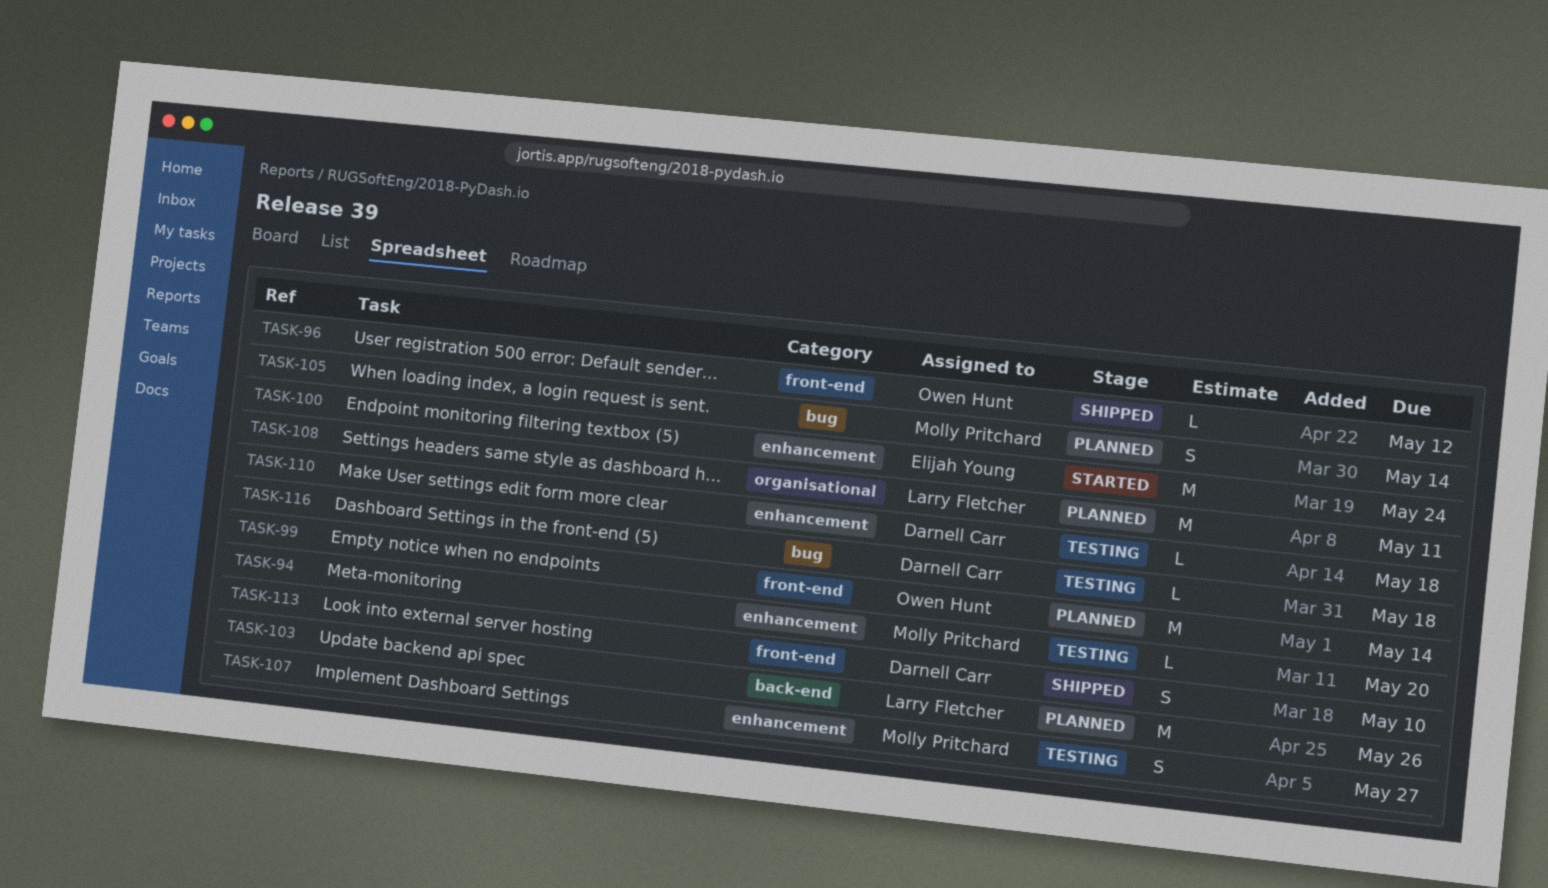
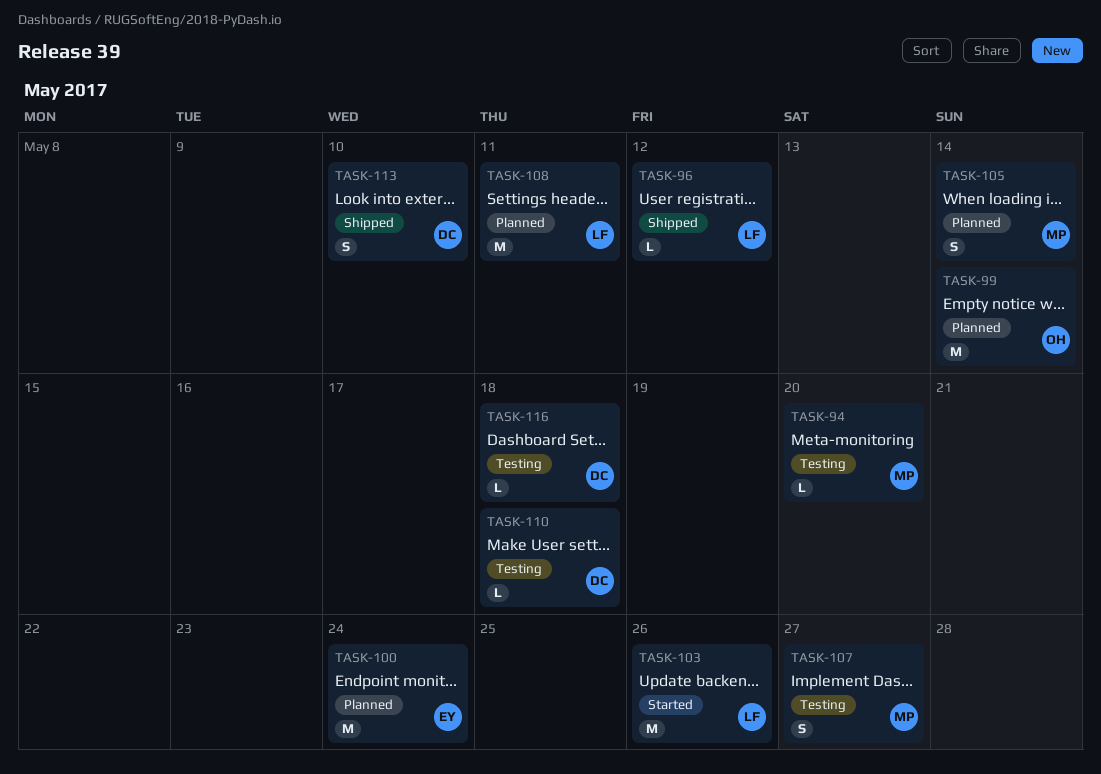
TASK-96, owner: Owen Hunt -> Larry Fletcher
TASK-100, status: Started -> Planned
TASK-103, status: Planned -> Started

